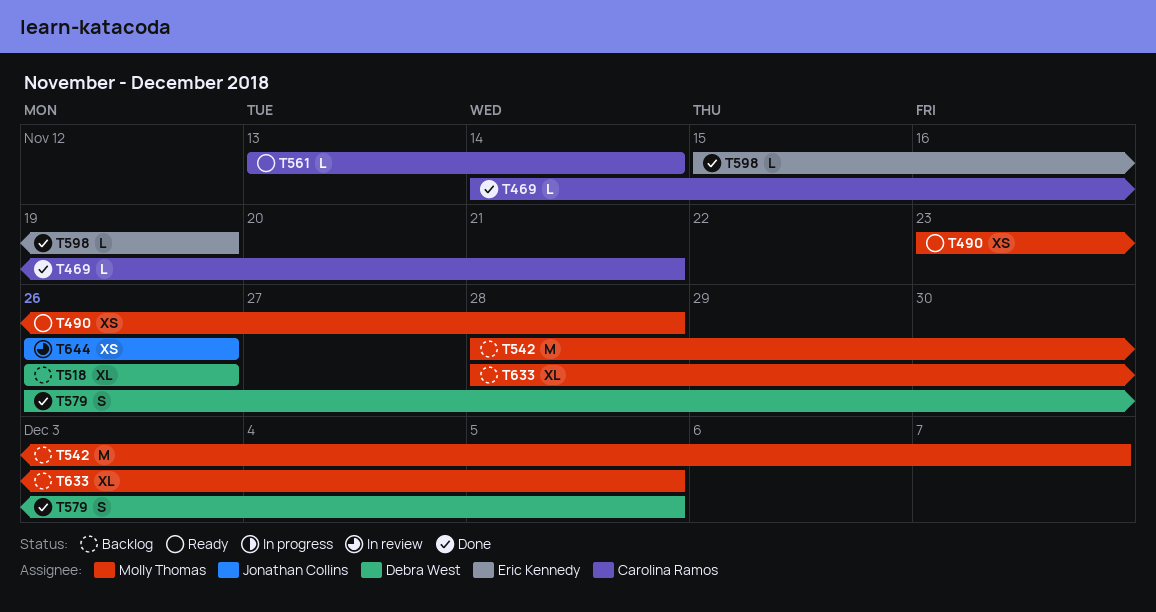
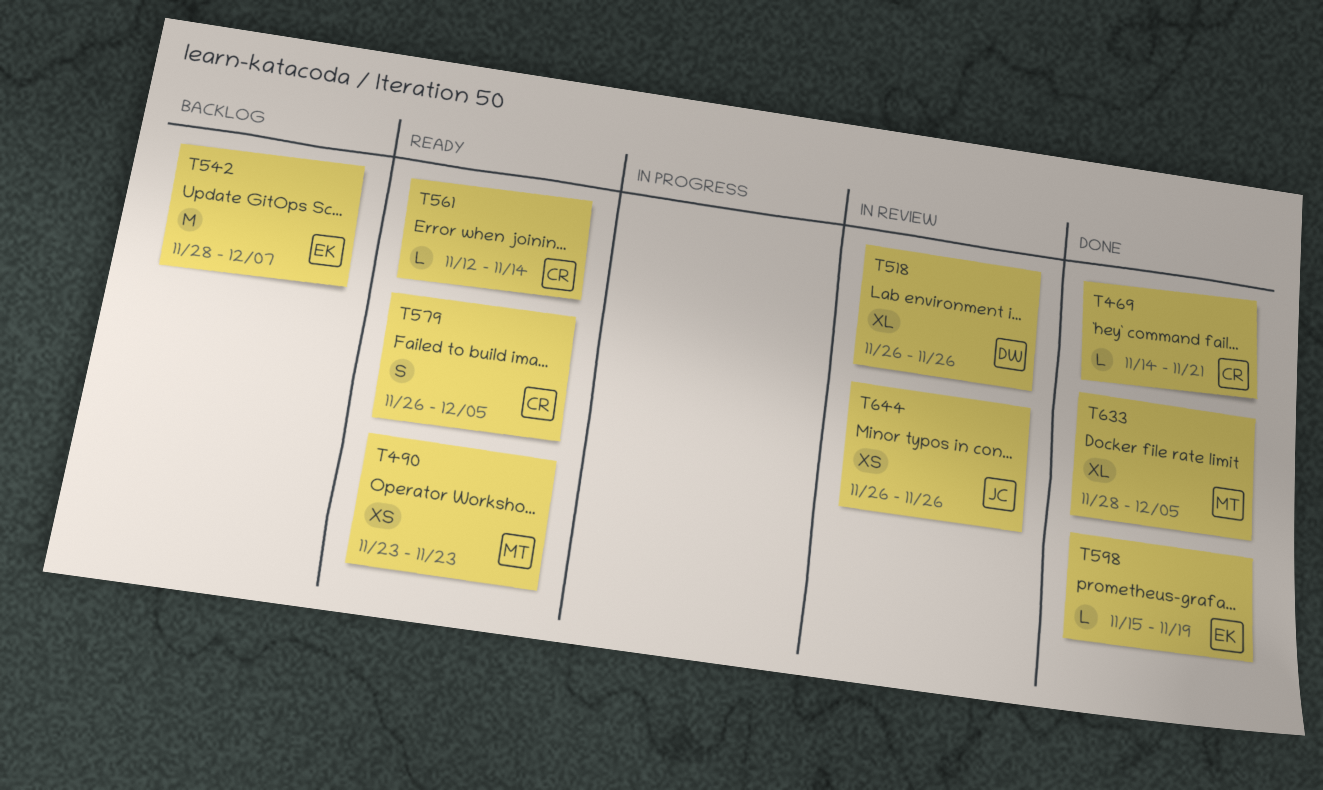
T490, due: Nov 28 -> Nov 23
T518, status: Backlog -> In review
T542, owner: Molly Thomas -> Eric Kennedy
T561, start: Nov 13 -> Nov 12
T579, status: Done -> Ready
T579, owner: Debra West -> Carolina Ramos
T633, status: Backlog -> Done

